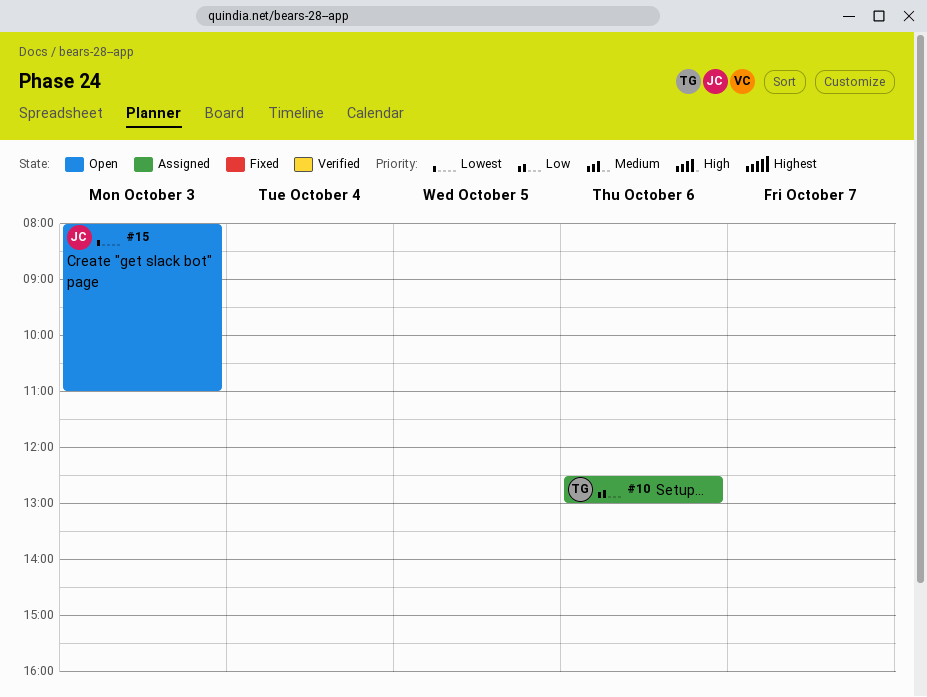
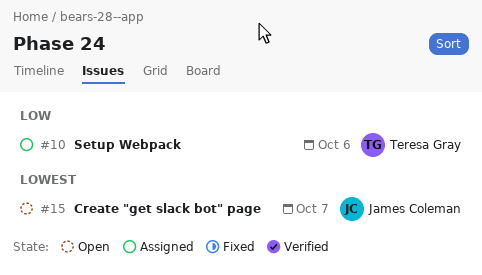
#15, day: Oct 3 -> Oct 7

